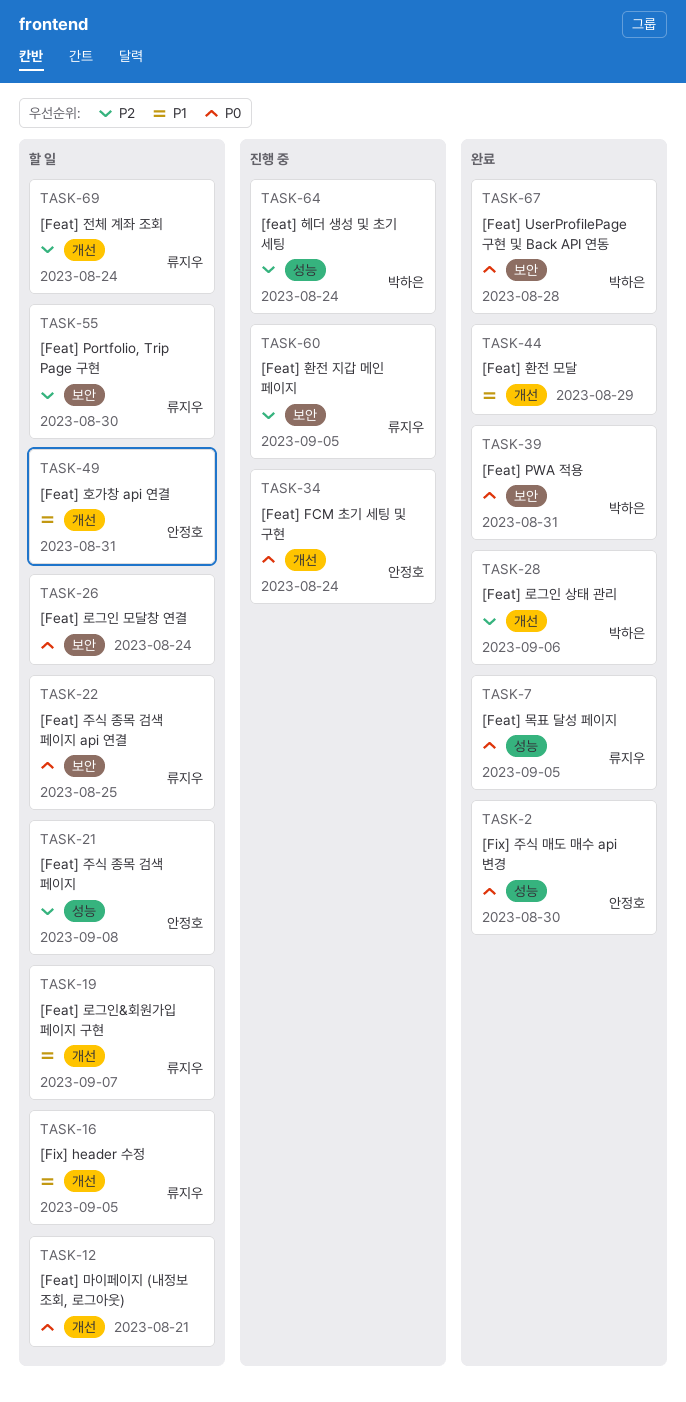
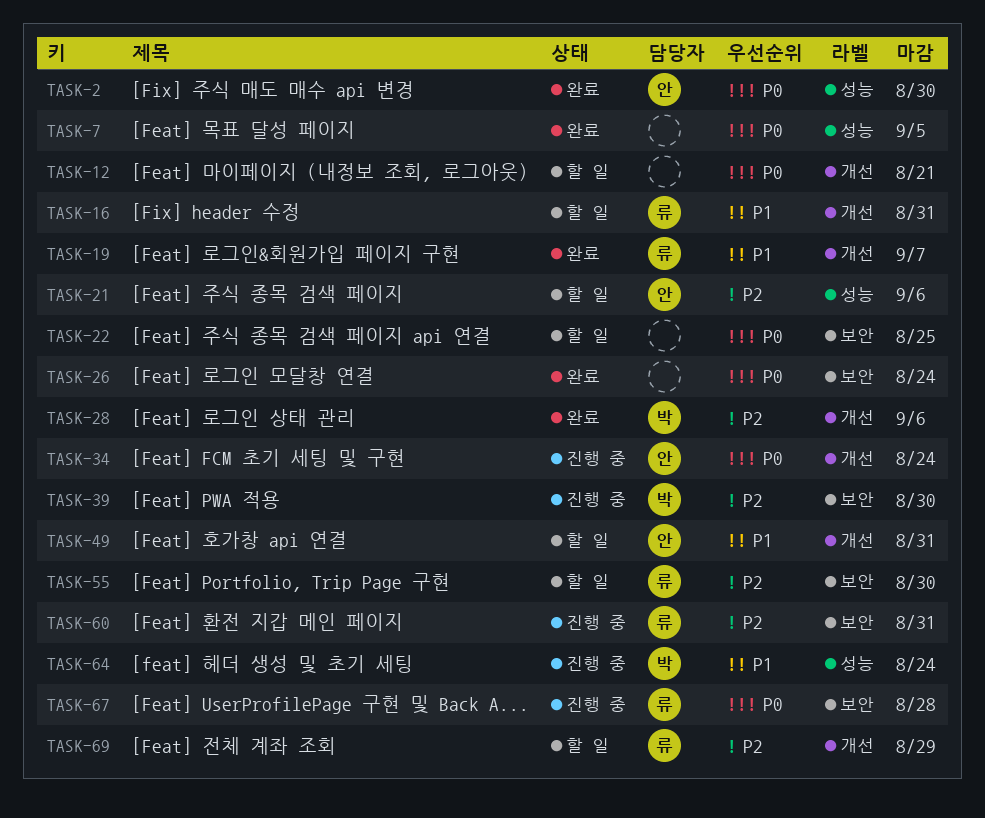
TASK-7, owner: 류지우 -> none
TASK-16, due: Sep 5 -> Aug 31
TASK-19, status: 할 일 -> 완료
TASK-21, due: Sep 8 -> Sep 6
TASK-22, owner: 류지우 -> none
TASK-26, status: 할 일 -> 완료
TASK-39, status: 완료 -> 진행 중
TASK-39, priority: P0 -> P2
TASK-39, due: Aug 31 -> Aug 30
TASK-44: present -> none
TASK-60, due: Sep 5 -> Aug 31
TASK-64, priority: P2 -> P1
TASK-67, status: 완료 -> 진행 중
TASK-67, owner: 박하은 -> 류지우
TASK-69, due: Aug 24 -> Aug 29

